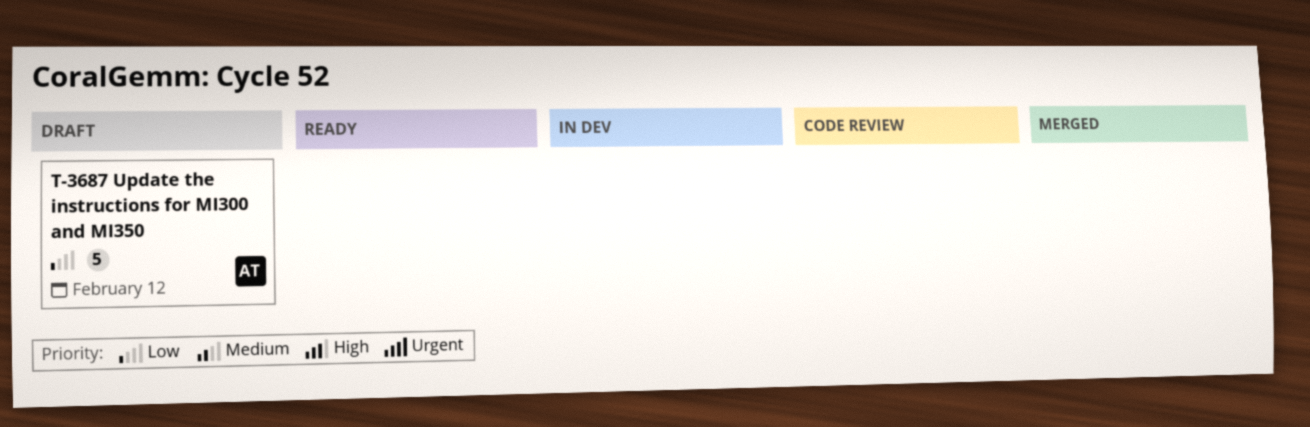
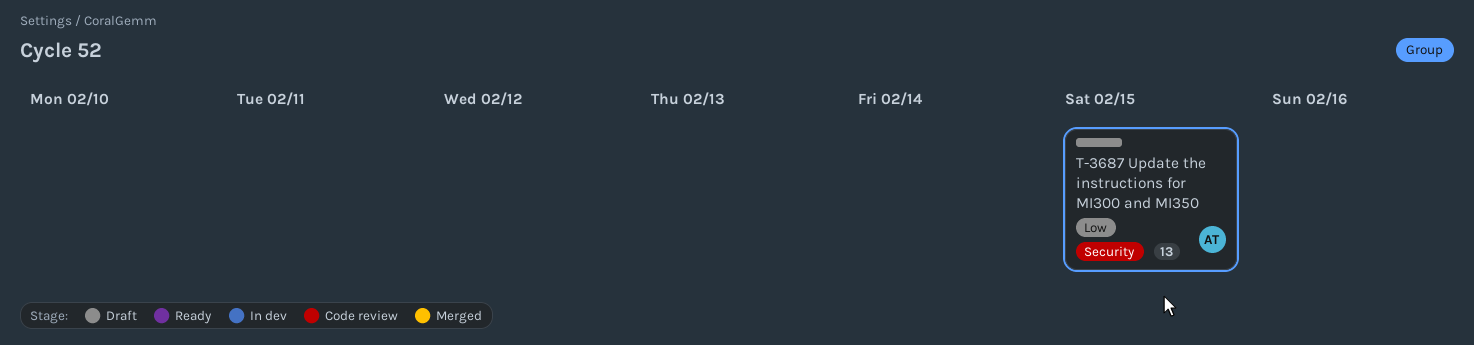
T-3687, estimate: 5 -> 13
T-3687, due: Feb 12 -> Feb 15

